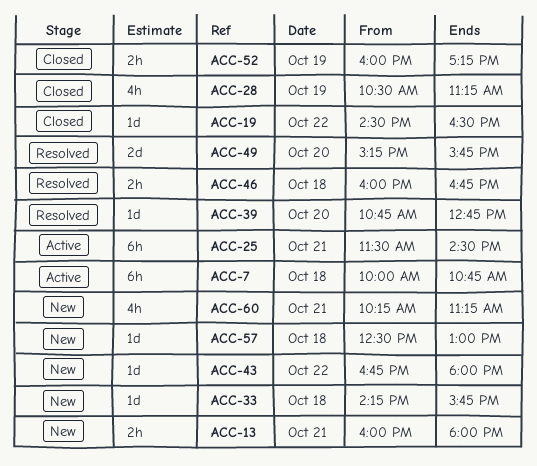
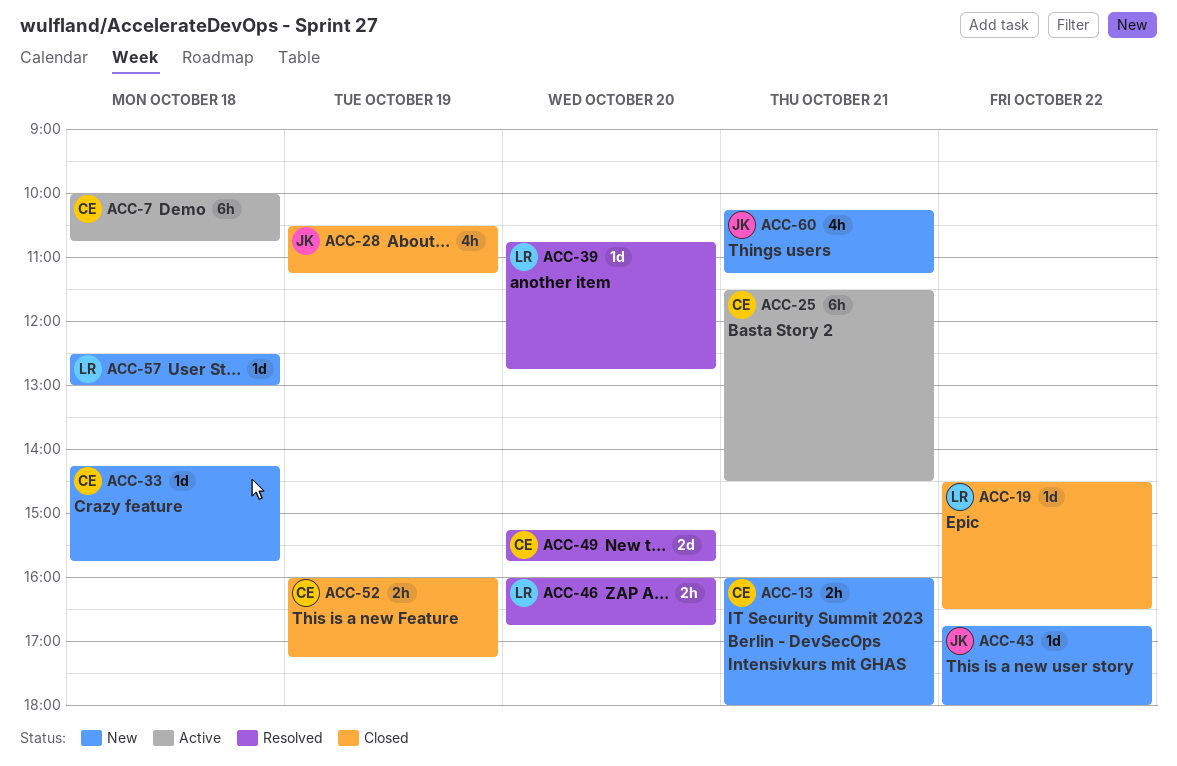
ACC-46, day: Oct 18 -> Oct 20

